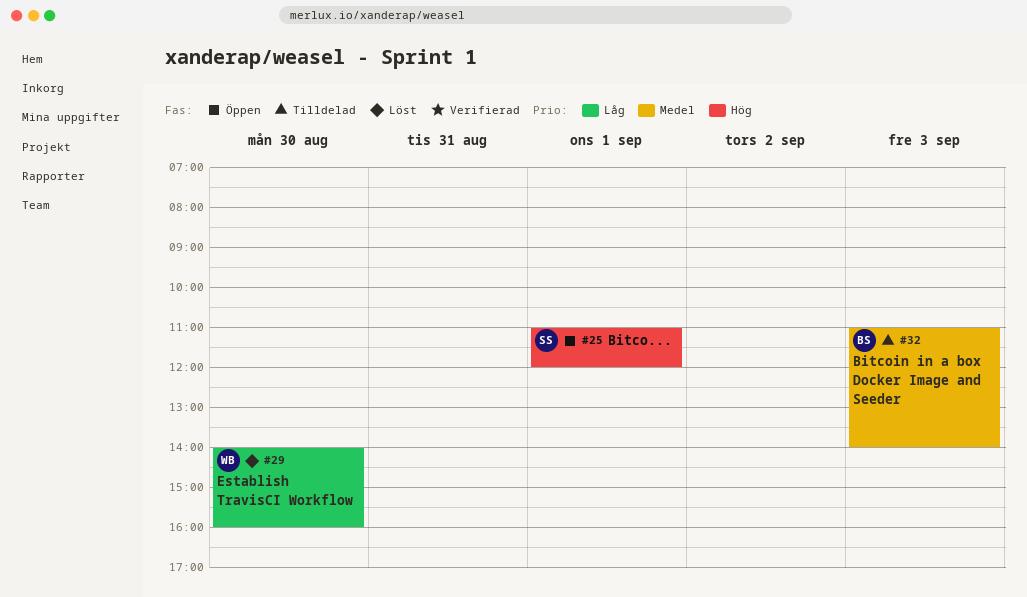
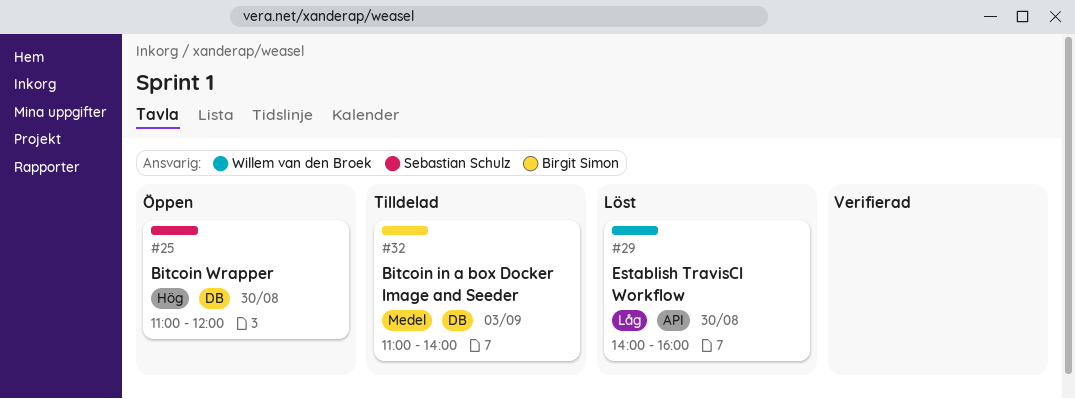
#25, day: Sep 1 -> Aug 30

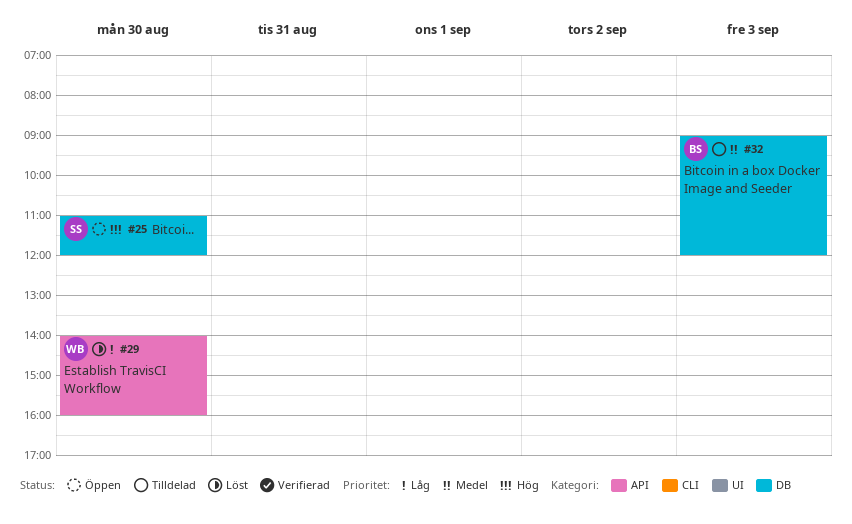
#32, begins: 11:00 -> 09:00
#32, ends: 14:00 -> 12:00

